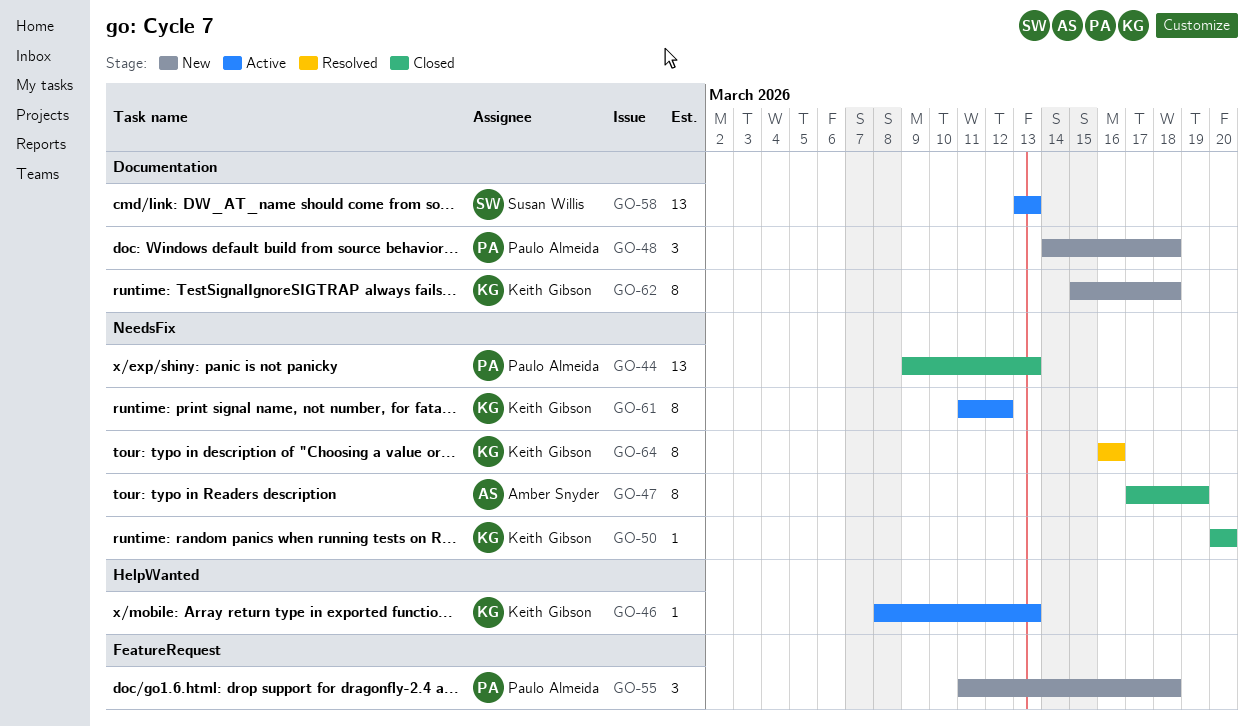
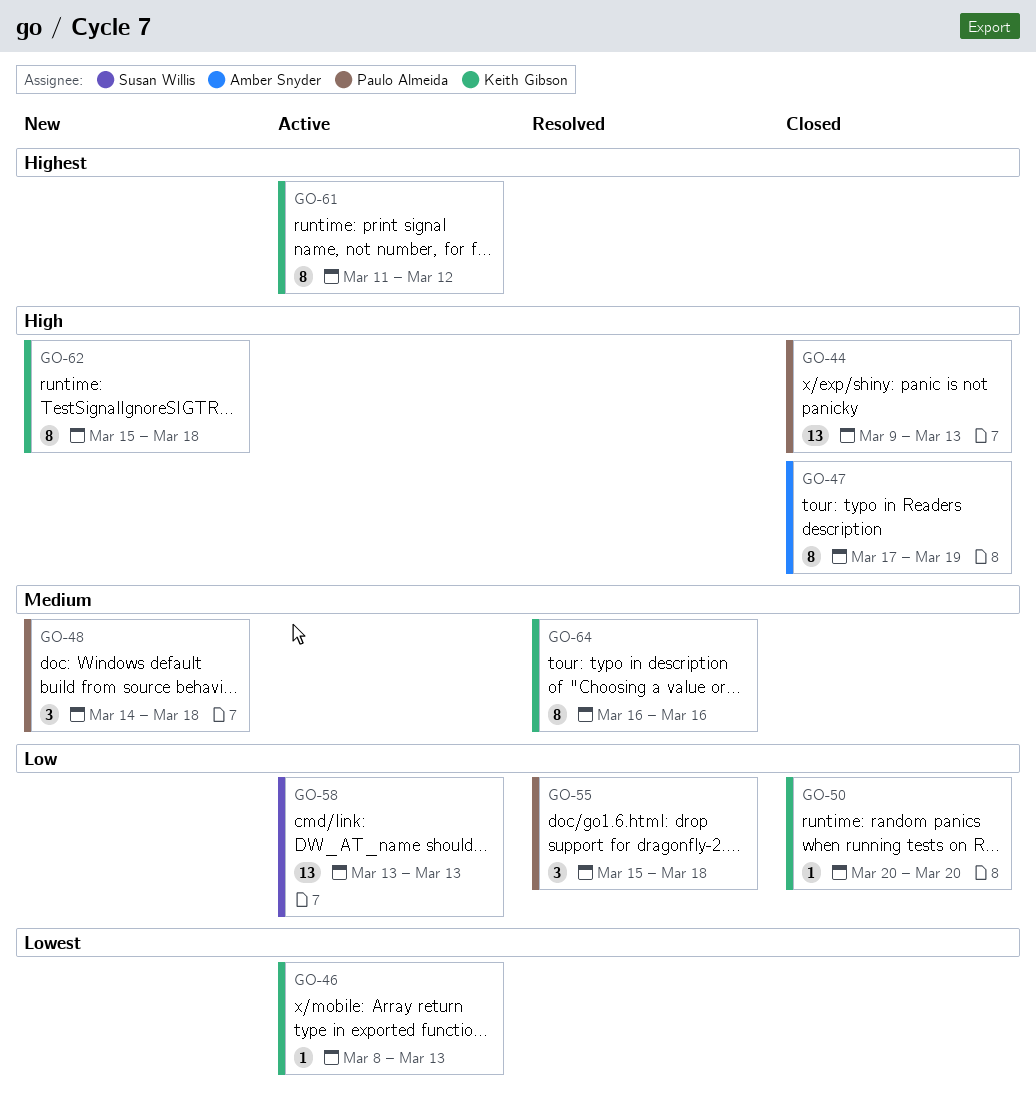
GO-55, status: New -> Resolved
GO-55, start: Mar 11 -> Mar 15

